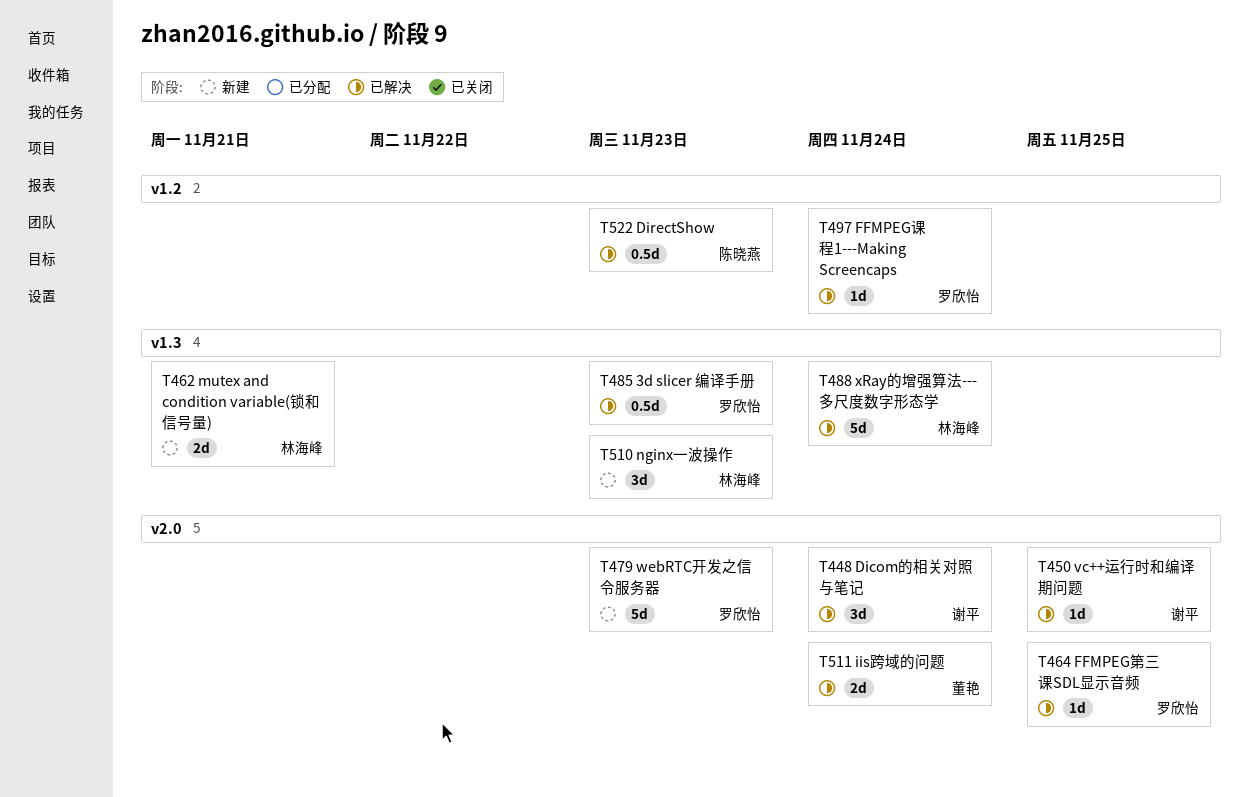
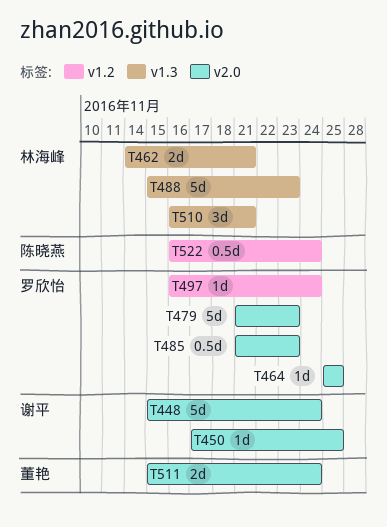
T448, estimate: 3d -> 5d
T485, label: v1.3 -> v2.0
T488, due: Nov 24 -> Nov 23
T510, due: Nov 23 -> Nov 21
T522, due: Nov 23 -> Nov 24

